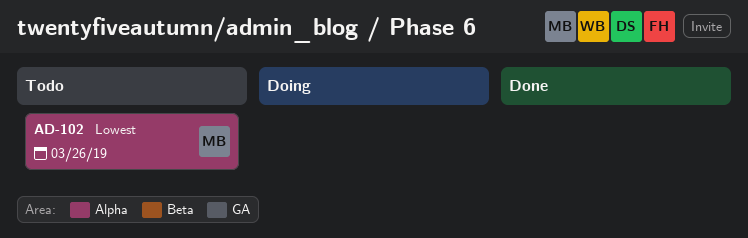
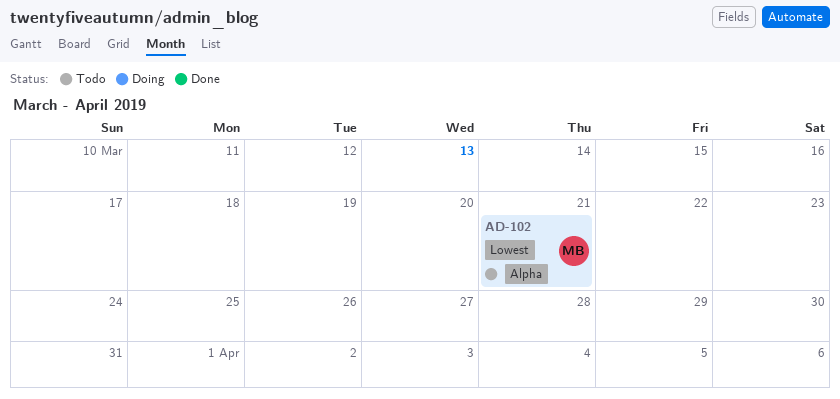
AD-102, due: Mar 26 -> Mar 21

